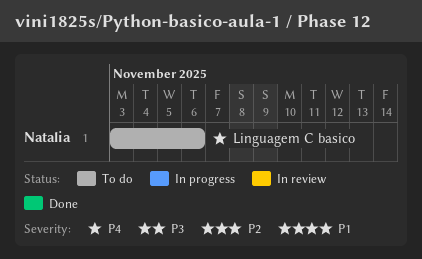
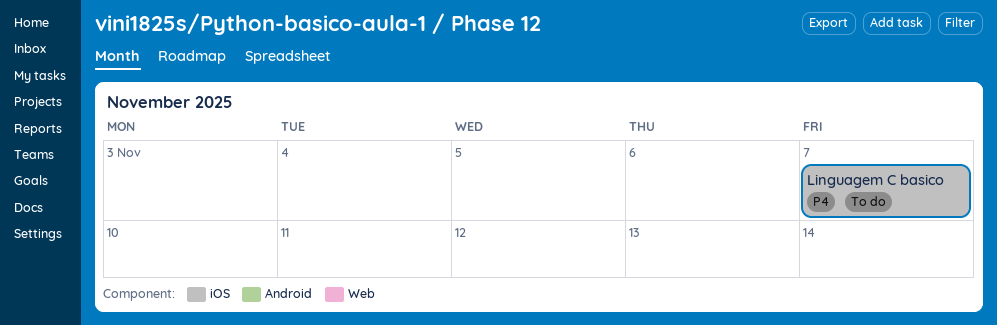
Linguagem C basico, due: Nov 6 -> Nov 7

